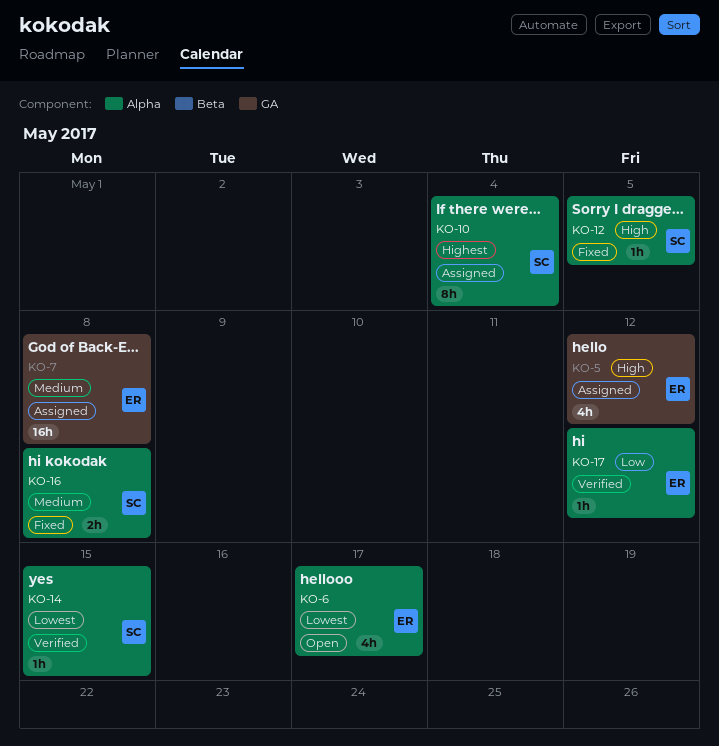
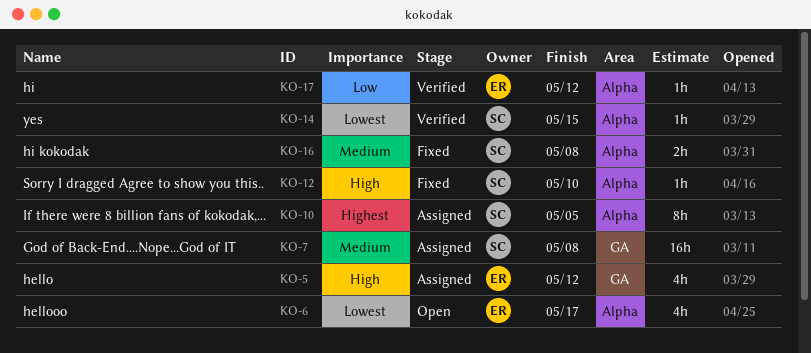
KO-7, owner: ER -> SC
KO-10, due: May 4 -> May 5
KO-12, due: May 5 -> May 10

